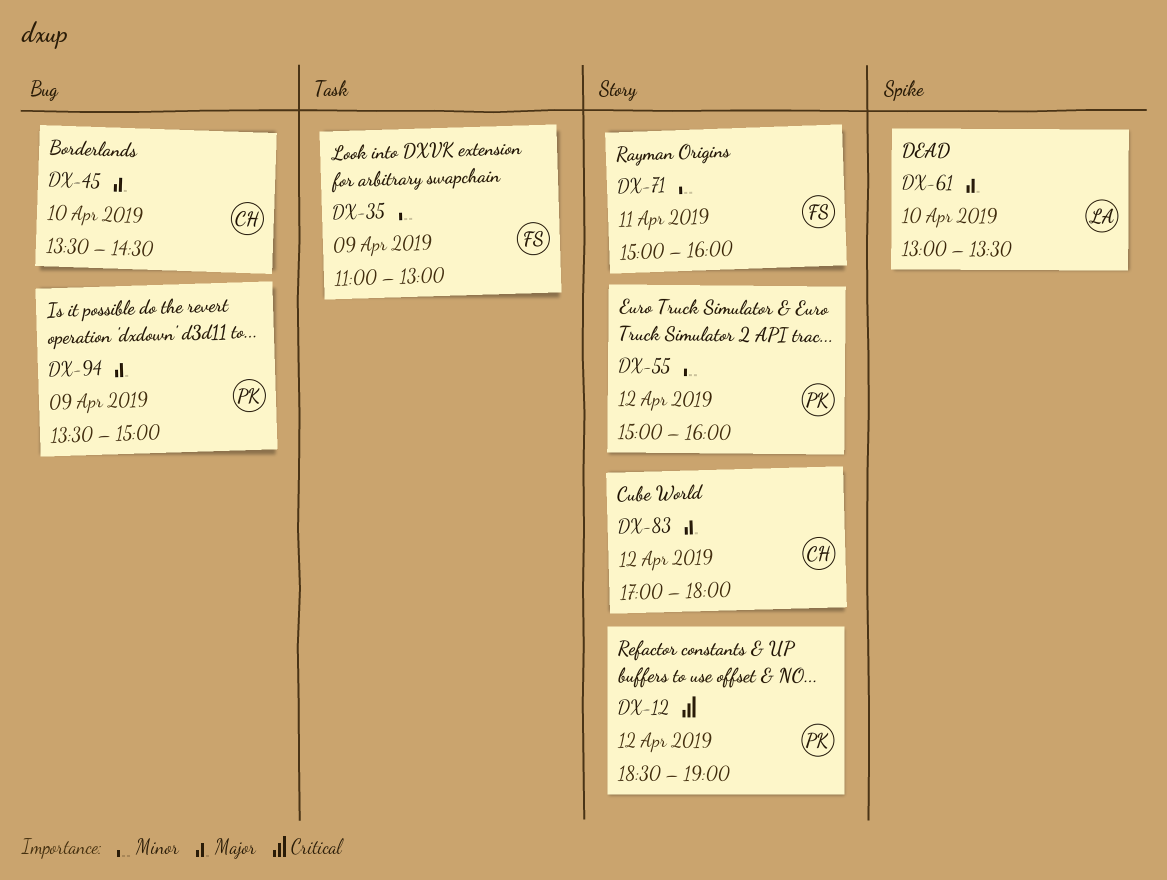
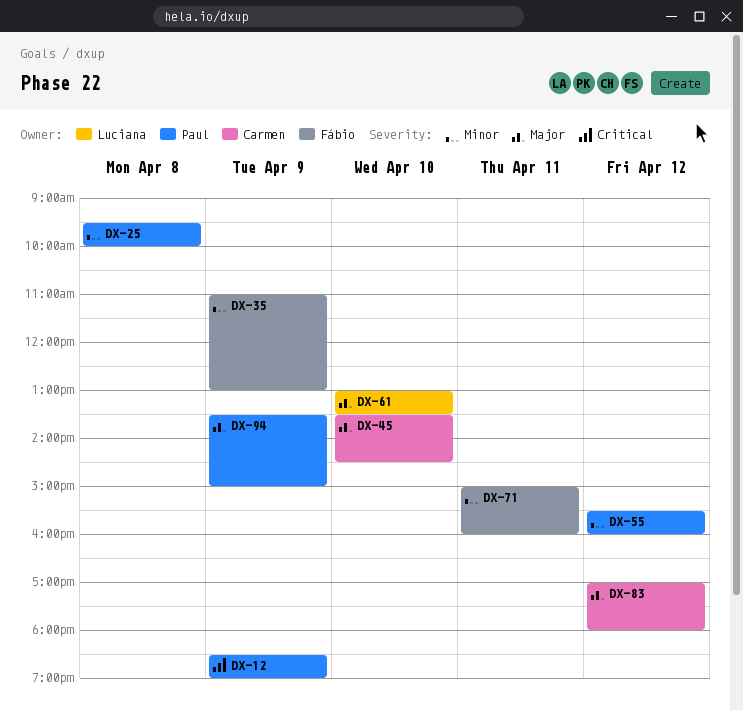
DX-12, day: Apr 12 -> Apr 9
DX-25: none -> present
DX-55, begins: 15:00 -> 15:30

